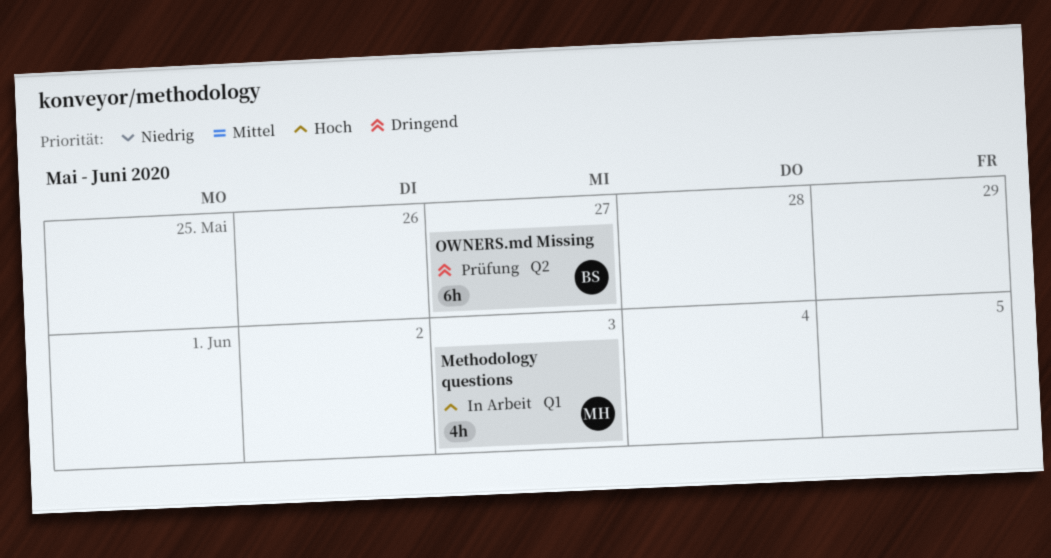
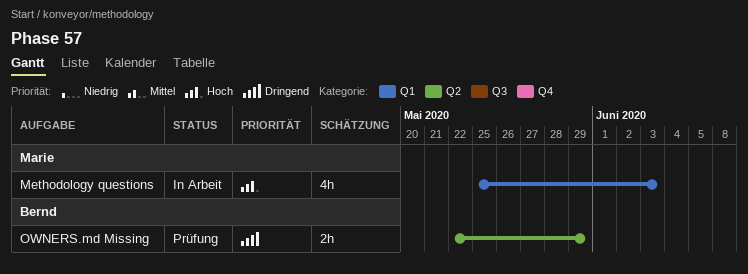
OWNERS.md Missing, estimate: 6h -> 2h
OWNERS.md Missing, due: May 27 -> May 29

